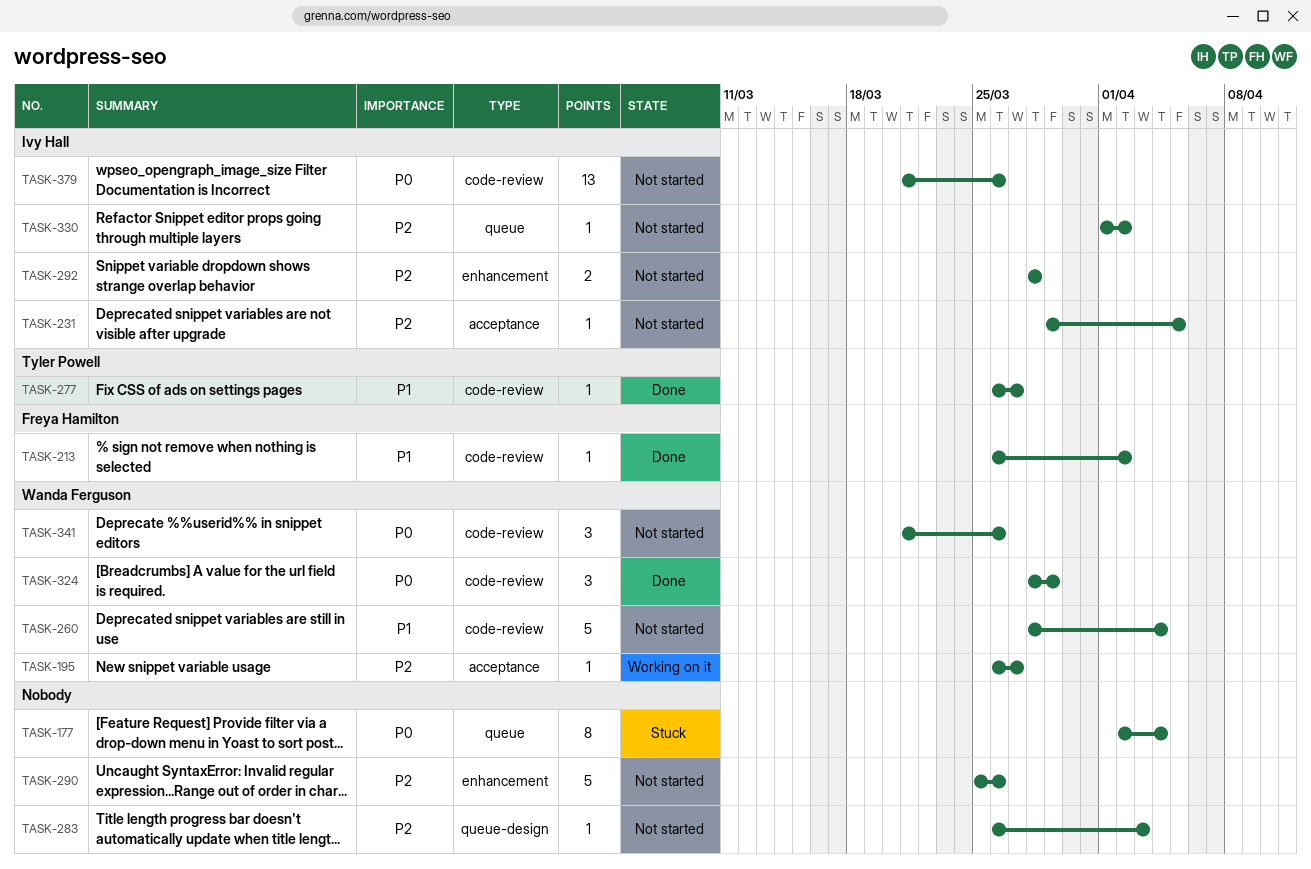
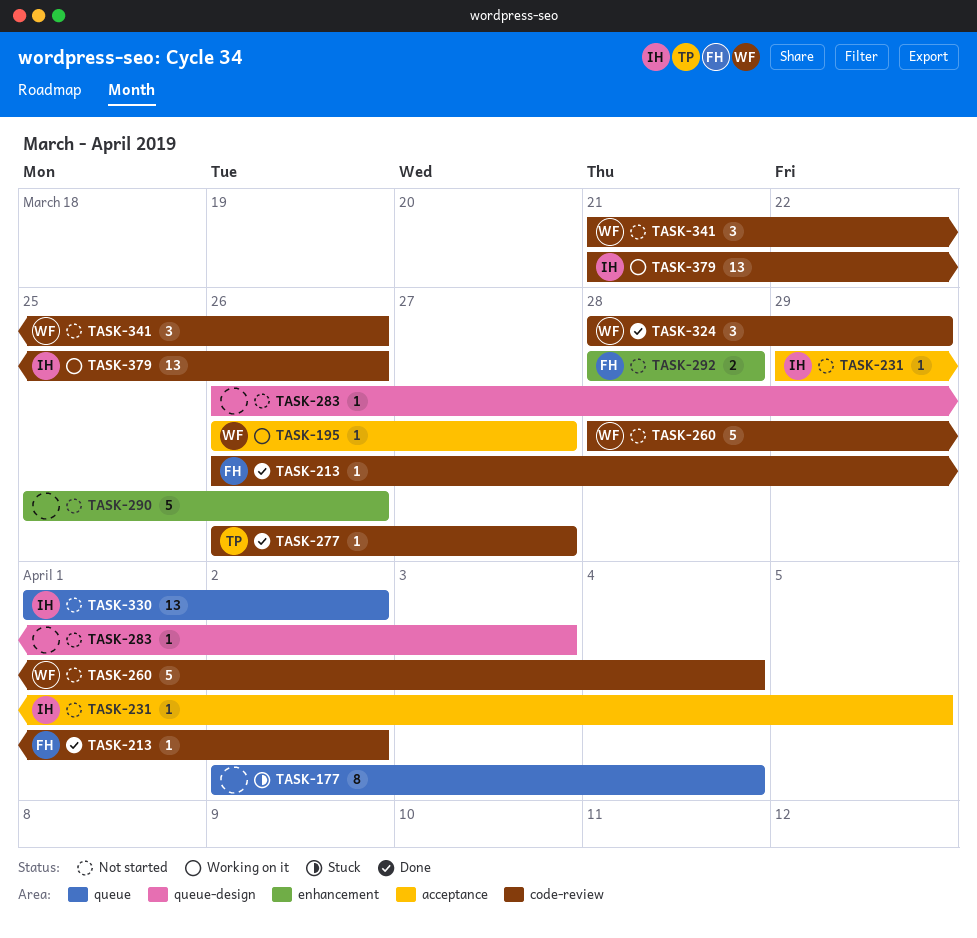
TASK-292, owner: Ivy Hall -> Freya Hamilton
TASK-330, estimate: 1 -> 13
TASK-379, status: Not started -> Working on it

